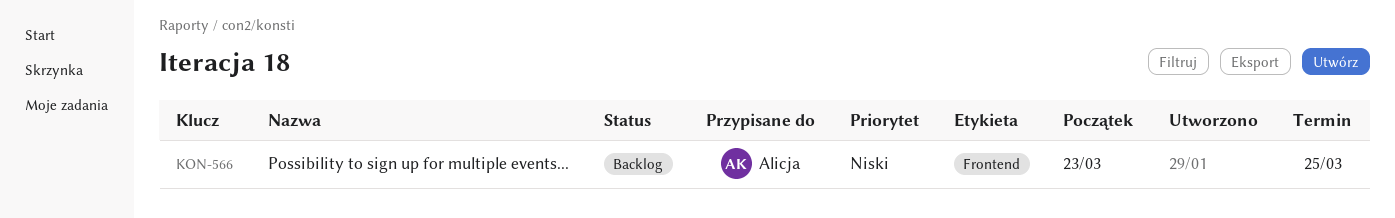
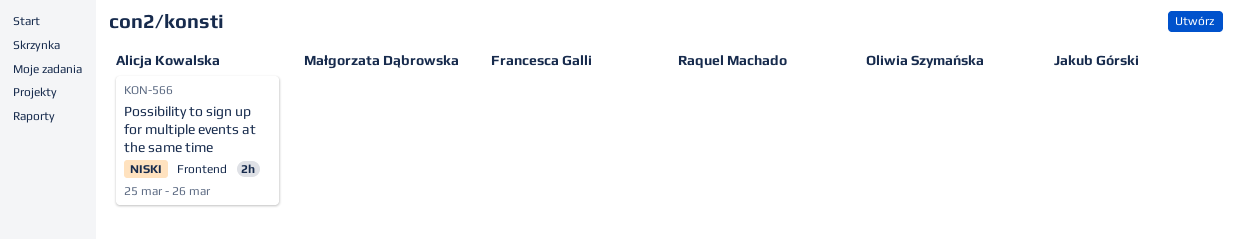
KON-566, start: Mar 23 -> Mar 25
KON-566, due: Mar 25 -> Mar 26

